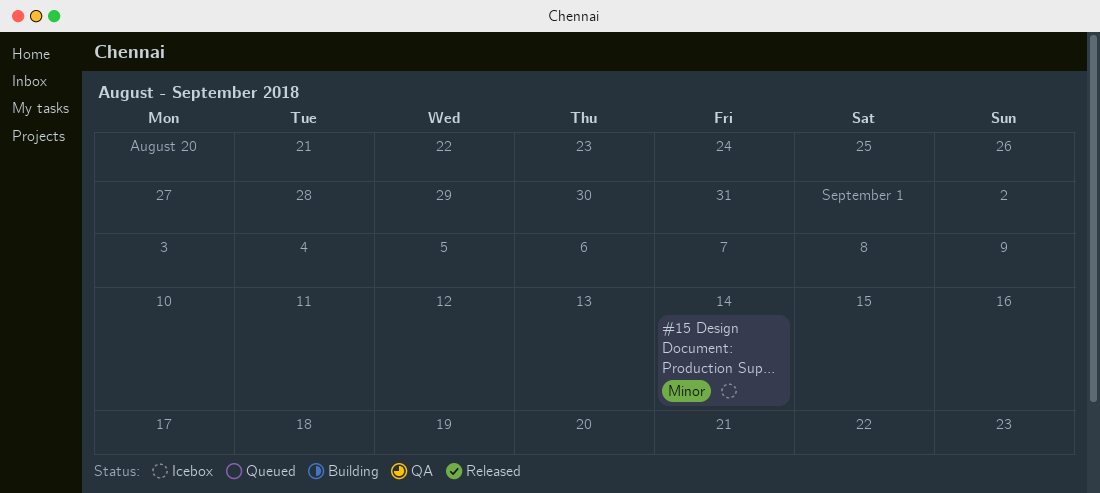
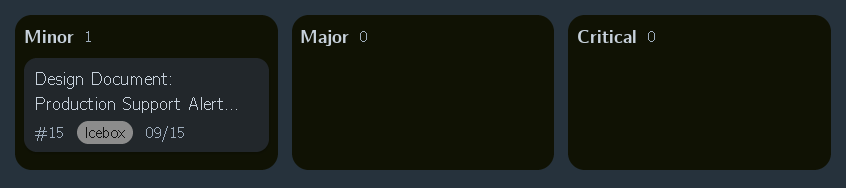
#15, due: Sep 14 -> Sep 15

